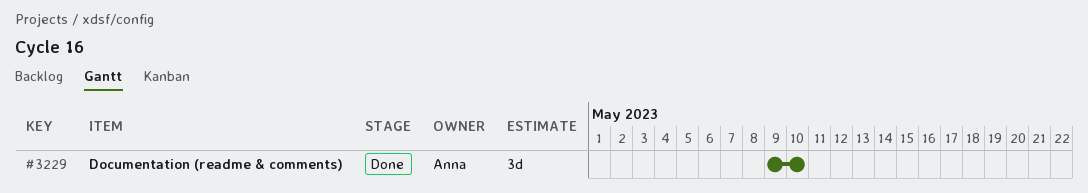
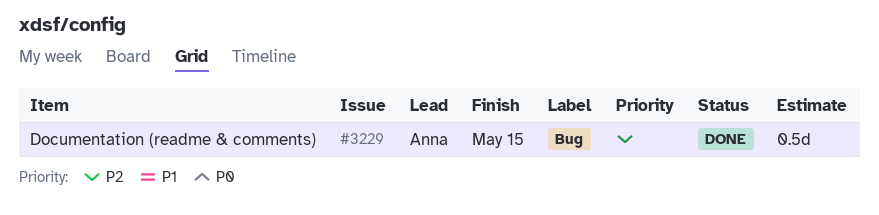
#3229, estimate: 3d -> 0.5d
#3229, due: May 10 -> May 15

